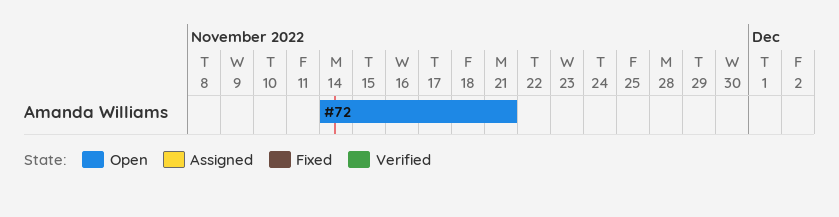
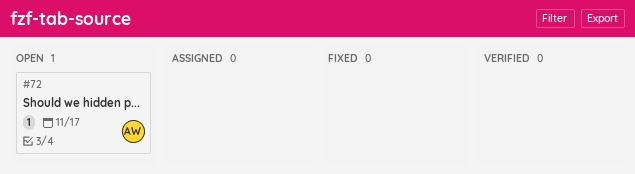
#72, due: Nov 21 -> Nov 17

